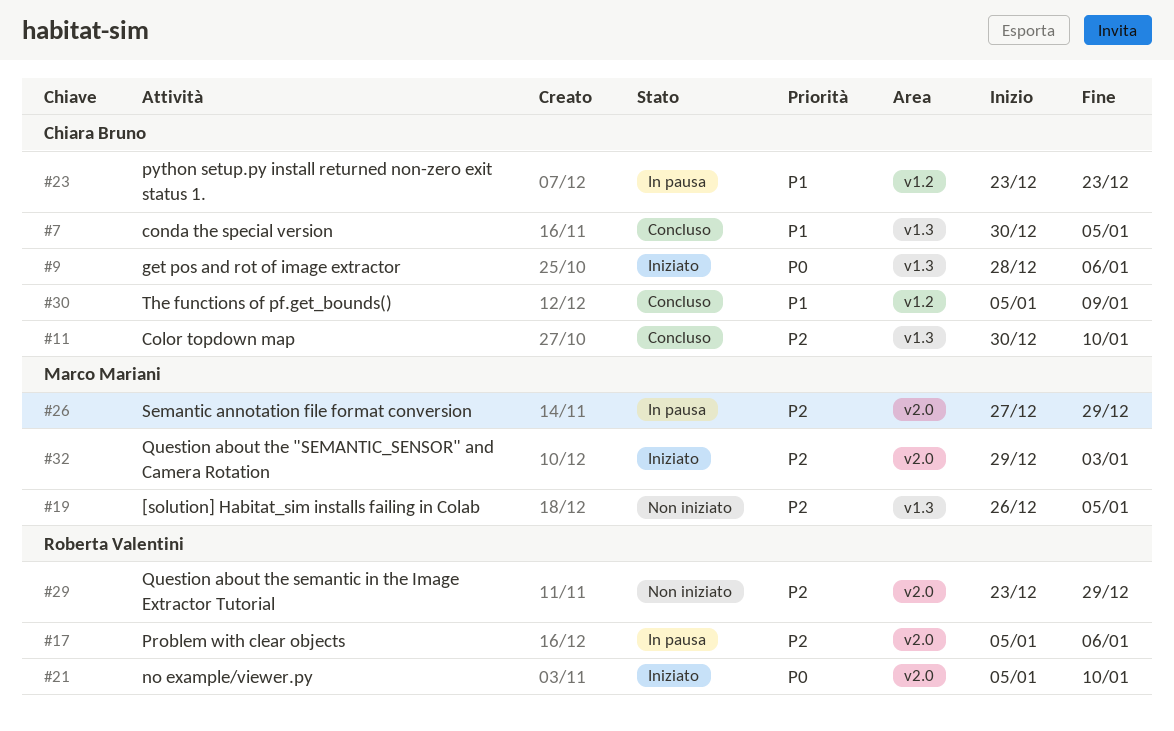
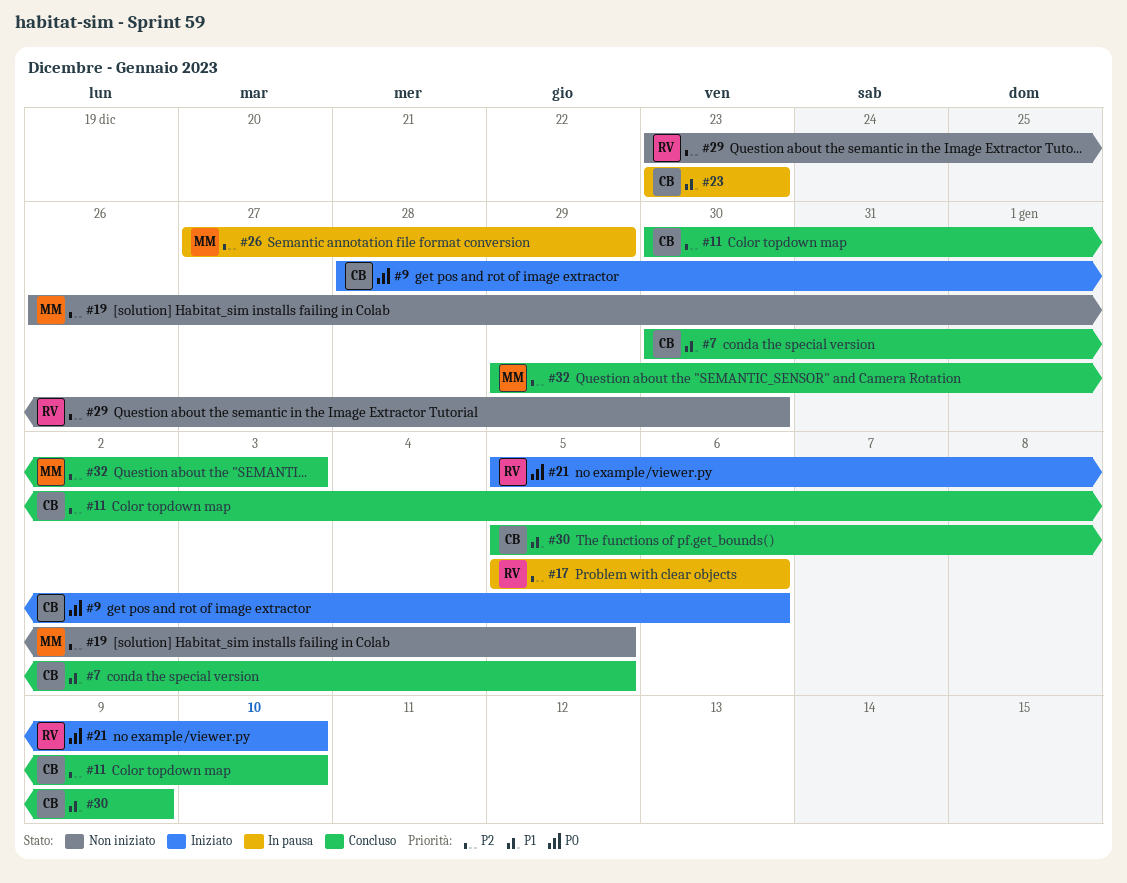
#29, due: Dec 29 -> Dec 30
#32, status: Iniziato -> Concluso

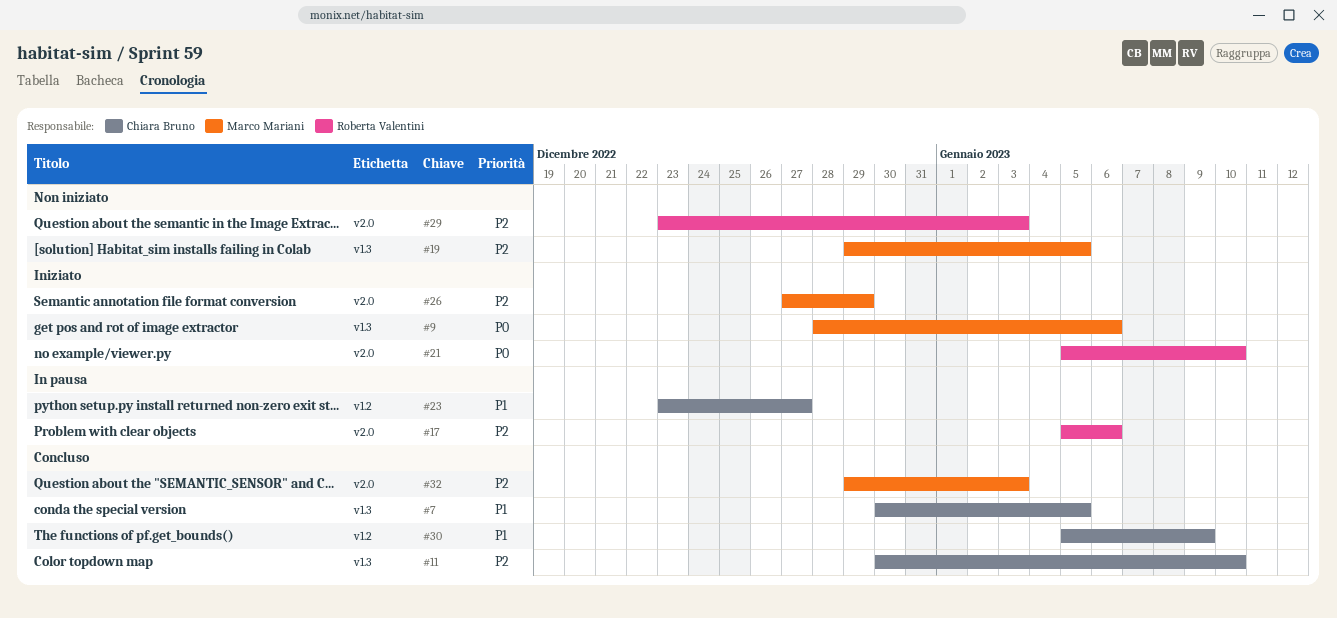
#9, owner: Chiara Bruno -> Marco Mariani
#19, start: Dec 26 -> Dec 29
#23, due: Dec 23 -> Dec 27
#26, status: In pausa -> Iniziato
#29, due: Dec 30 -> Jan 3

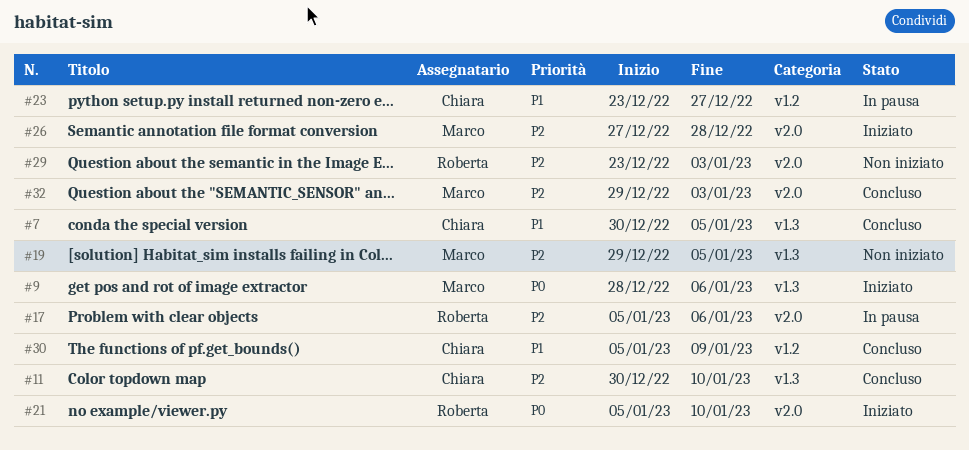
#26, due: Dec 29 -> Dec 28

